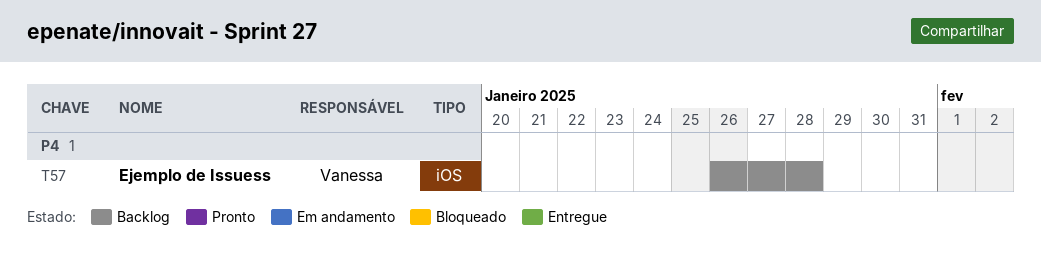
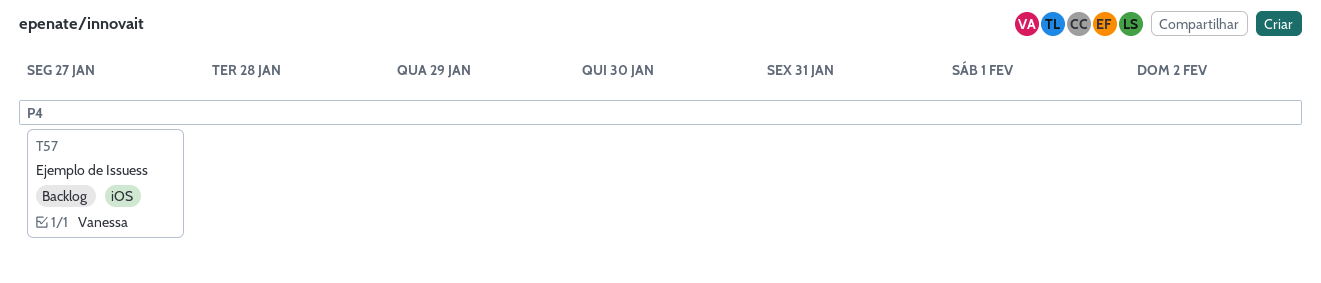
T57, due: Jan 28 -> Jan 27

